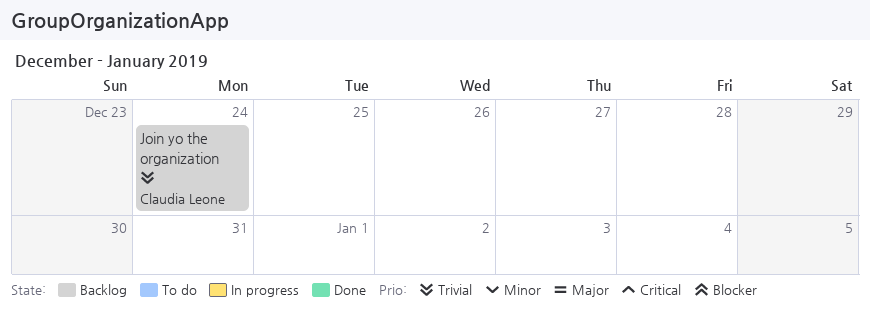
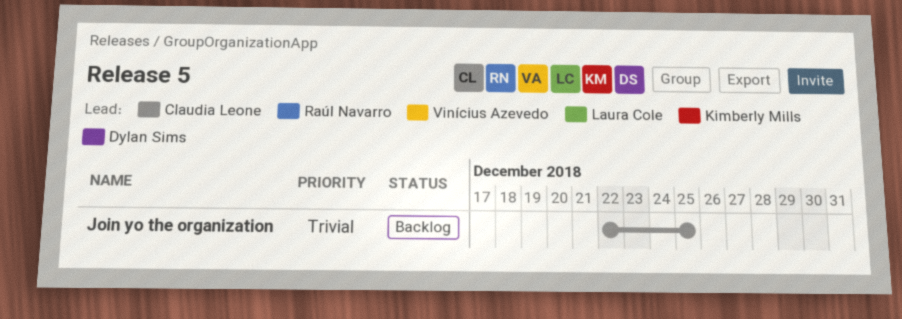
Join yo the organization, due: Dec 24 -> Dec 25

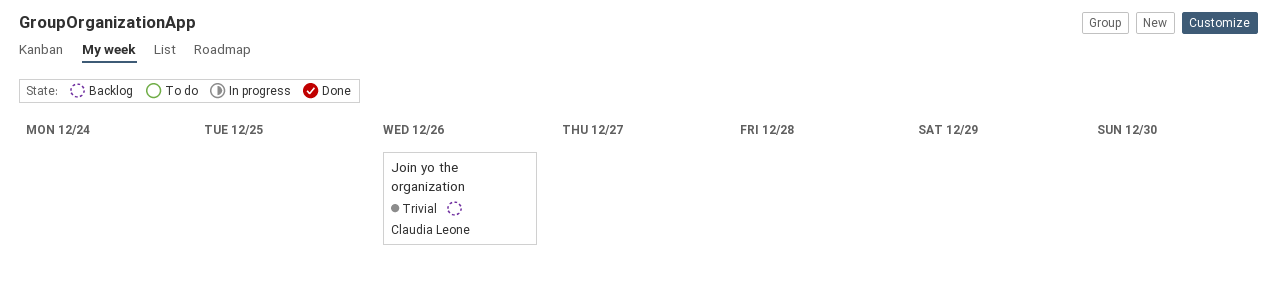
Join yo the organization, due: Dec 25 -> Dec 26

